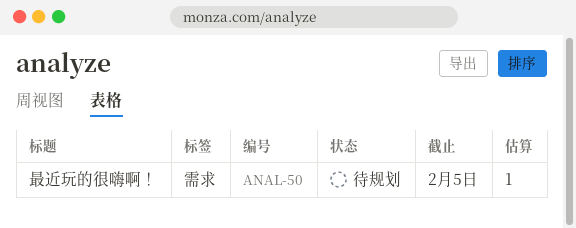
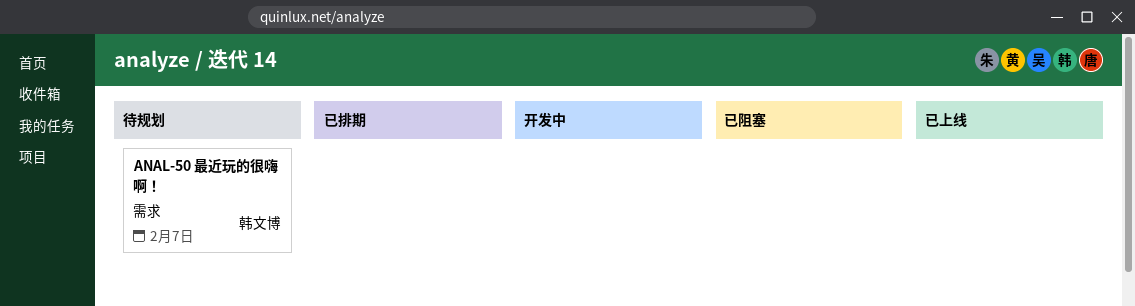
ANAL-50, due: Feb 5 -> Feb 7

